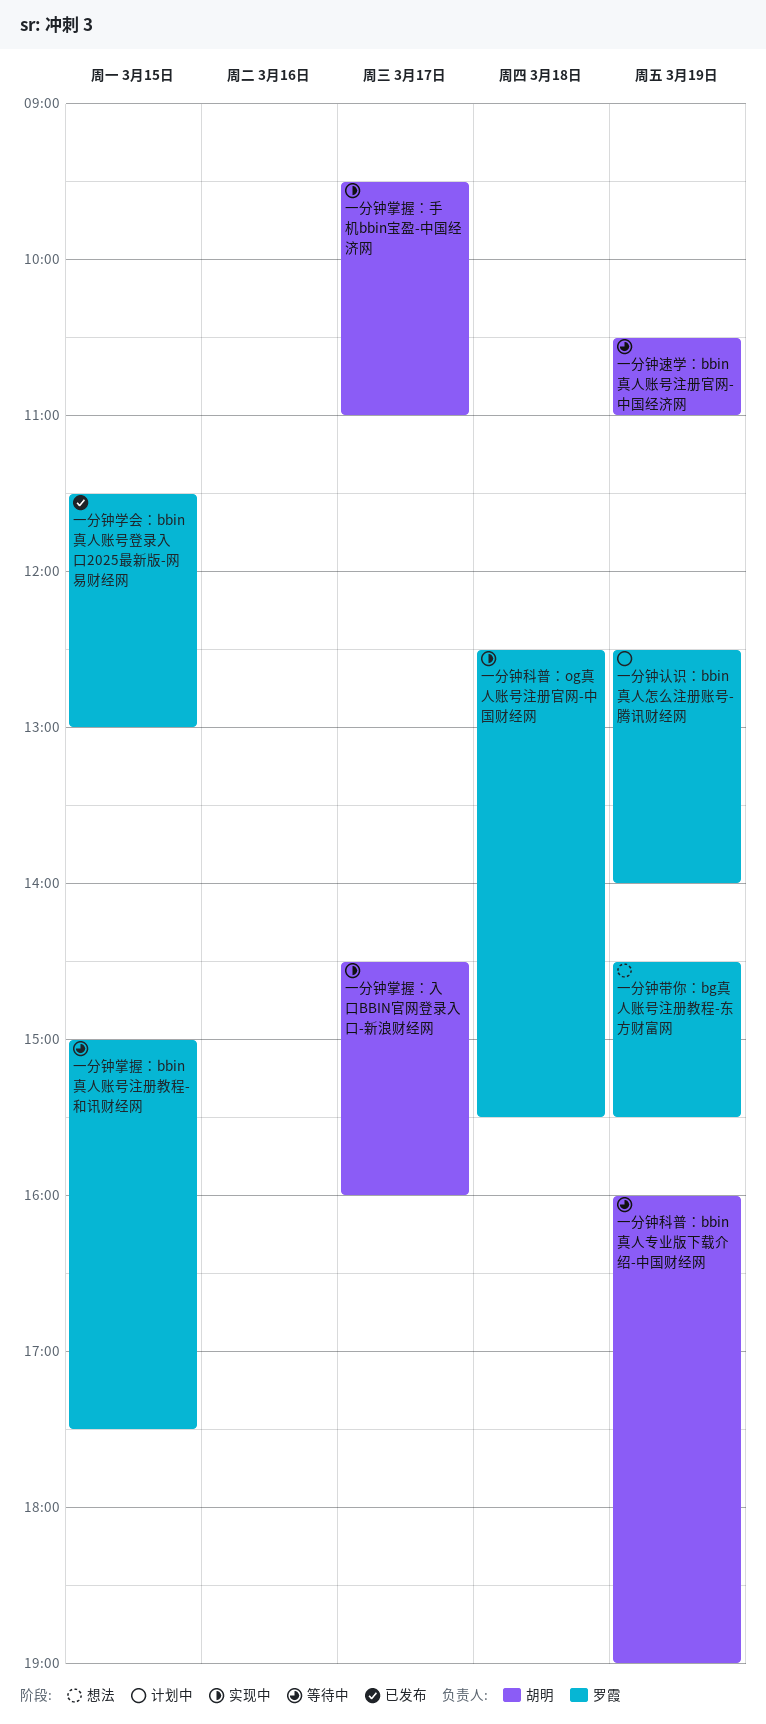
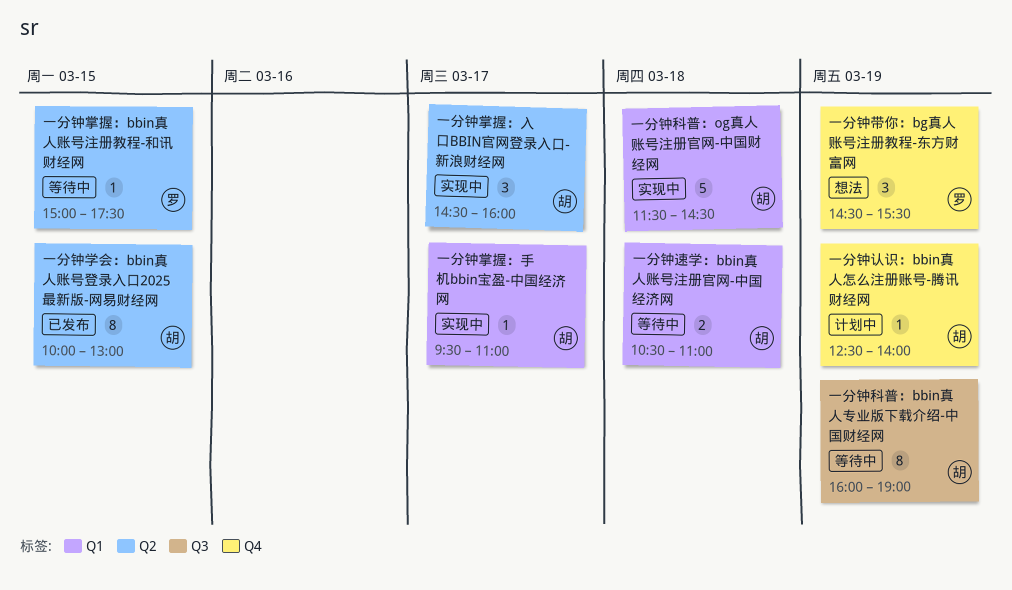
一分钟学会：bbin真人账号登录入口2025最新版-网易财经网, owner: 罗霞 -> 胡明
一分钟学会：bbin真人账号登录入口2025最新版-网易财经网, begins: 11:30 -> 10:00
一分钟科普：og真人账号注册官网-中国财经网, owner: 罗霞 -> 胡明
一分钟科普：og真人账号注册官网-中国财经网, begins: 12:30 -> 11:30
一分钟科普：og真人账号注册官网-中国财经网, ends: 15:30 -> 14:30
一分钟认识：bbin真人怎么注册账号-腾讯财经网, owner: 罗霞 -> 胡明
一分钟速学：bbin真人账号注册官网-中国经济网, day: Mar 19 -> Mar 18

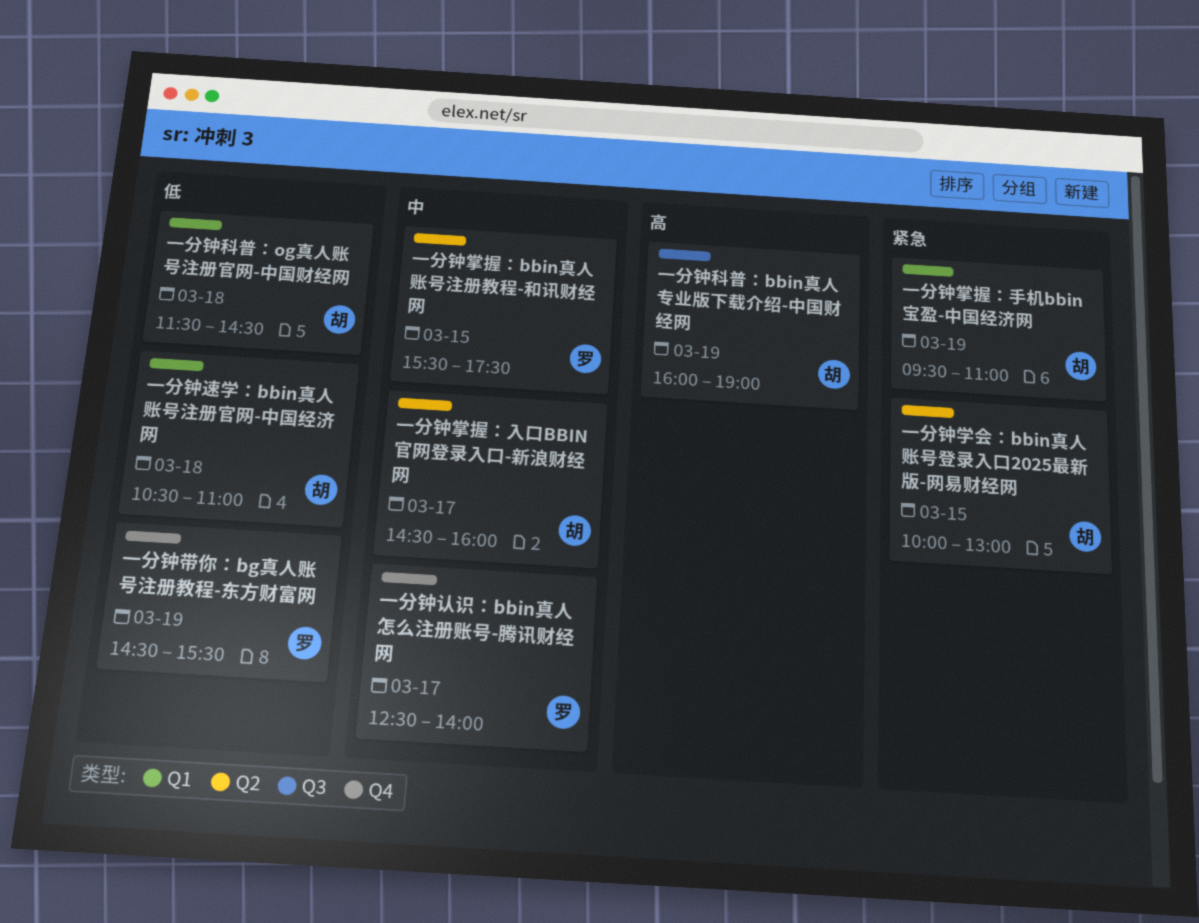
一分钟掌握：bbin真人账号注册教程-和讯财经网, begins: 15:00 -> 15:30
一分钟掌握：手机bbin宝盈-中国经济网, day: Mar 17 -> Mar 19
一分钟认识：bbin真人怎么注册账号-腾讯财经网, owner: 胡 -> 罗
一分钟认识：bbin真人怎么注册账号-腾讯财经网, day: Mar 19 -> Mar 17

